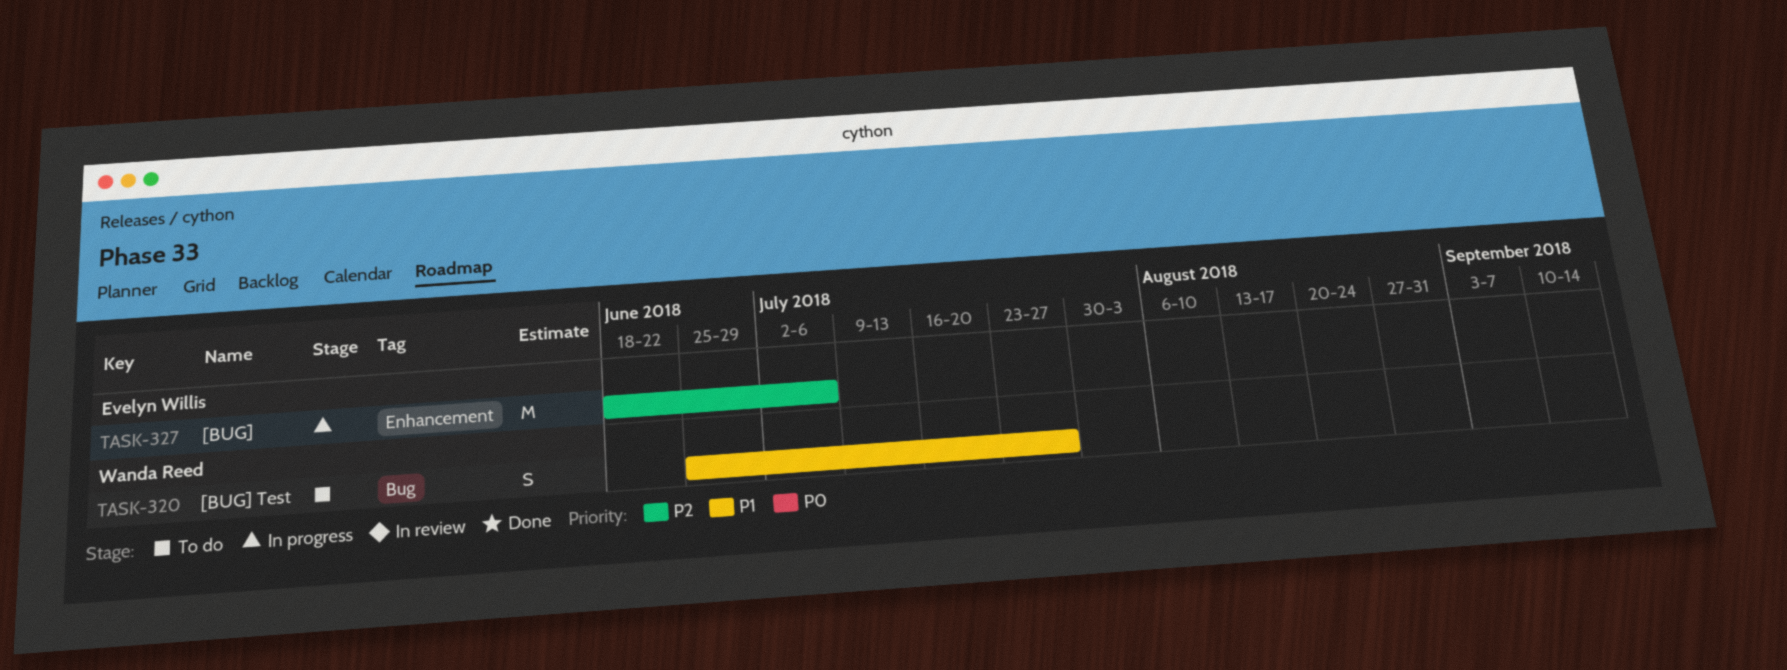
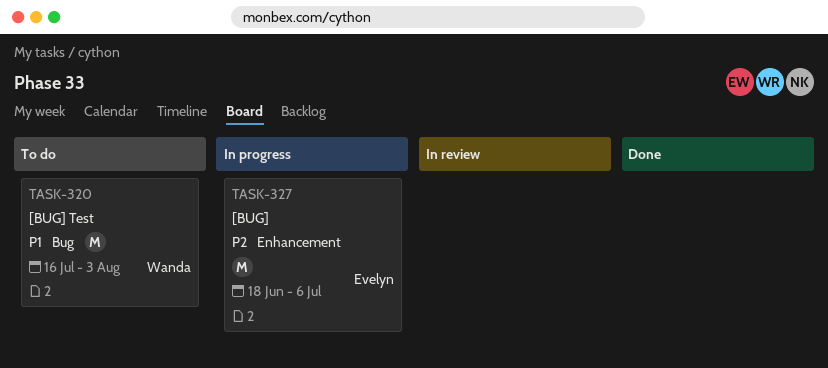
TASK-320, estimate: S -> M
TASK-320, start: Jun 25 -> Jul 16
TASK-320, due: Jul 27 -> Aug 3

